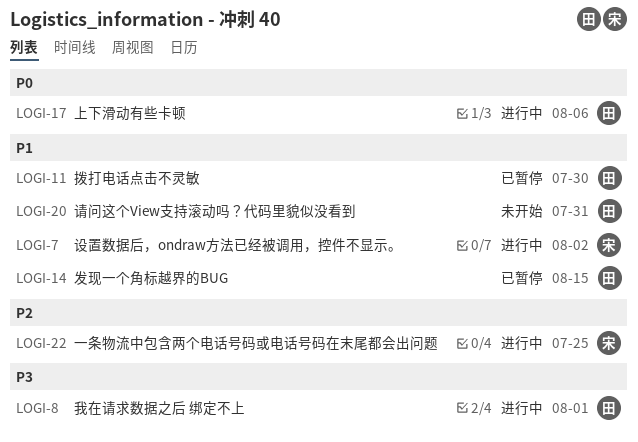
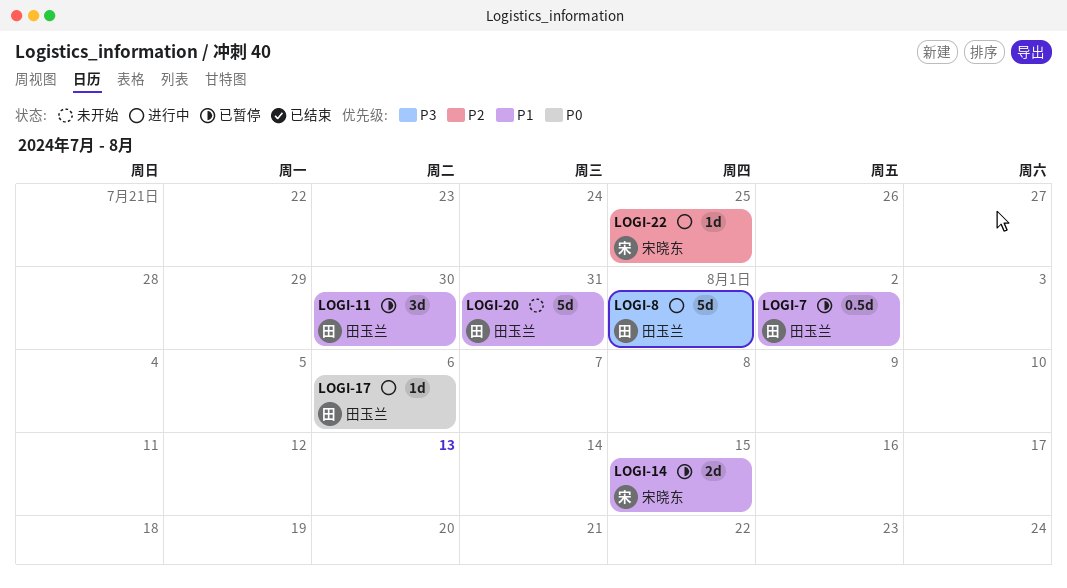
LOGI-7, status: 进行中 -> 已暂停
LOGI-7, owner: 宋晓东 -> 田玉兰
LOGI-14, owner: 田玉兰 -> 宋晓东

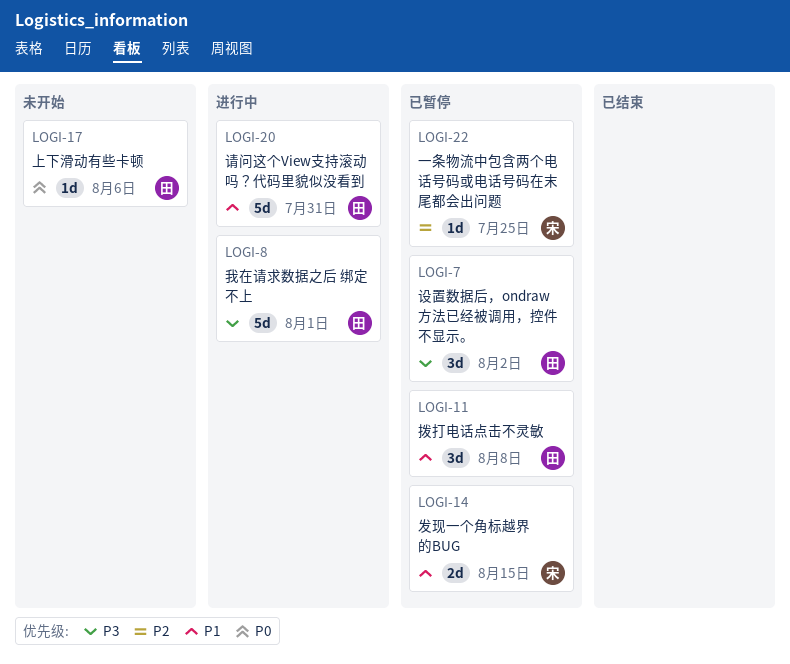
LOGI-7, priority: P1 -> P3
LOGI-7, estimate: 0.5d -> 3d
LOGI-11, due: Jul 30 -> Aug 8
LOGI-17, status: 进行中 -> 未开始
LOGI-20, status: 未开始 -> 进行中
LOGI-22, status: 进行中 -> 已暂停

